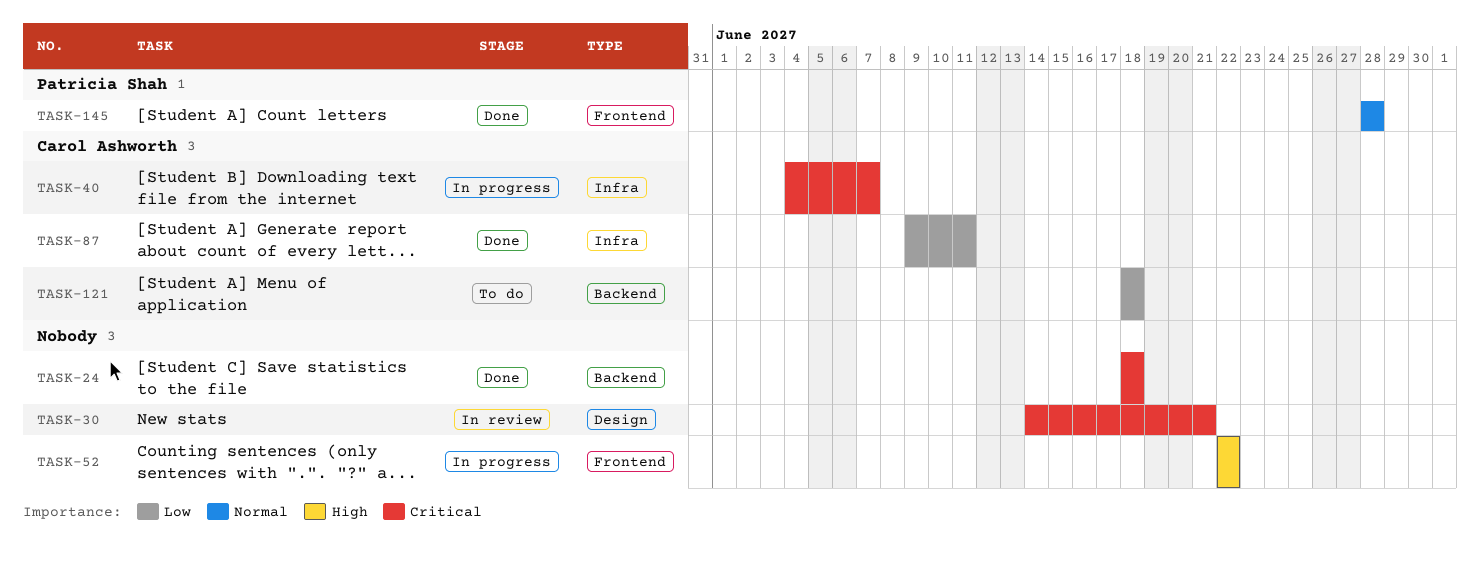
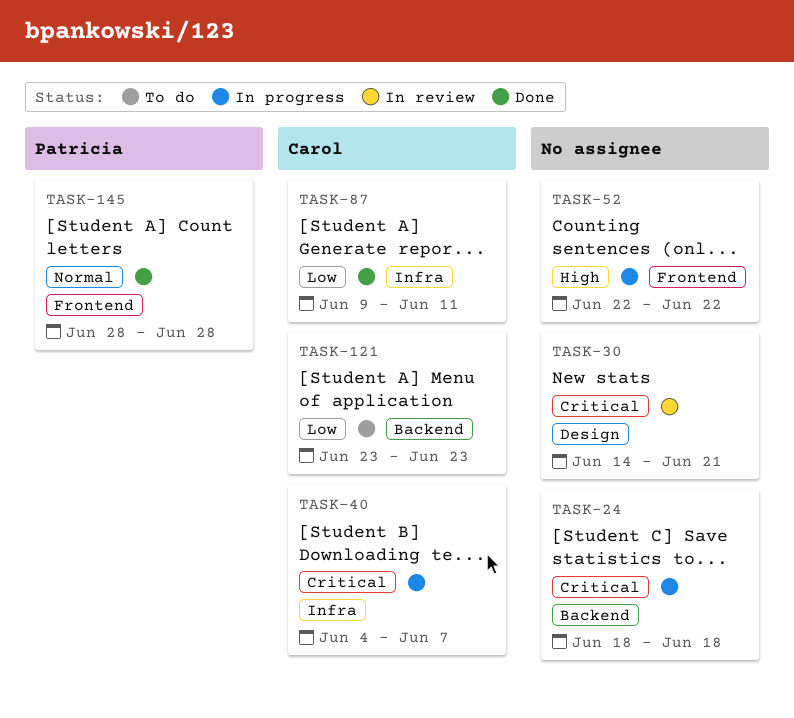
TASK-24, status: Done -> In progress
TASK-121, start: Jun 18 -> Jun 23
TASK-121, due: Jun 18 -> Jun 23

